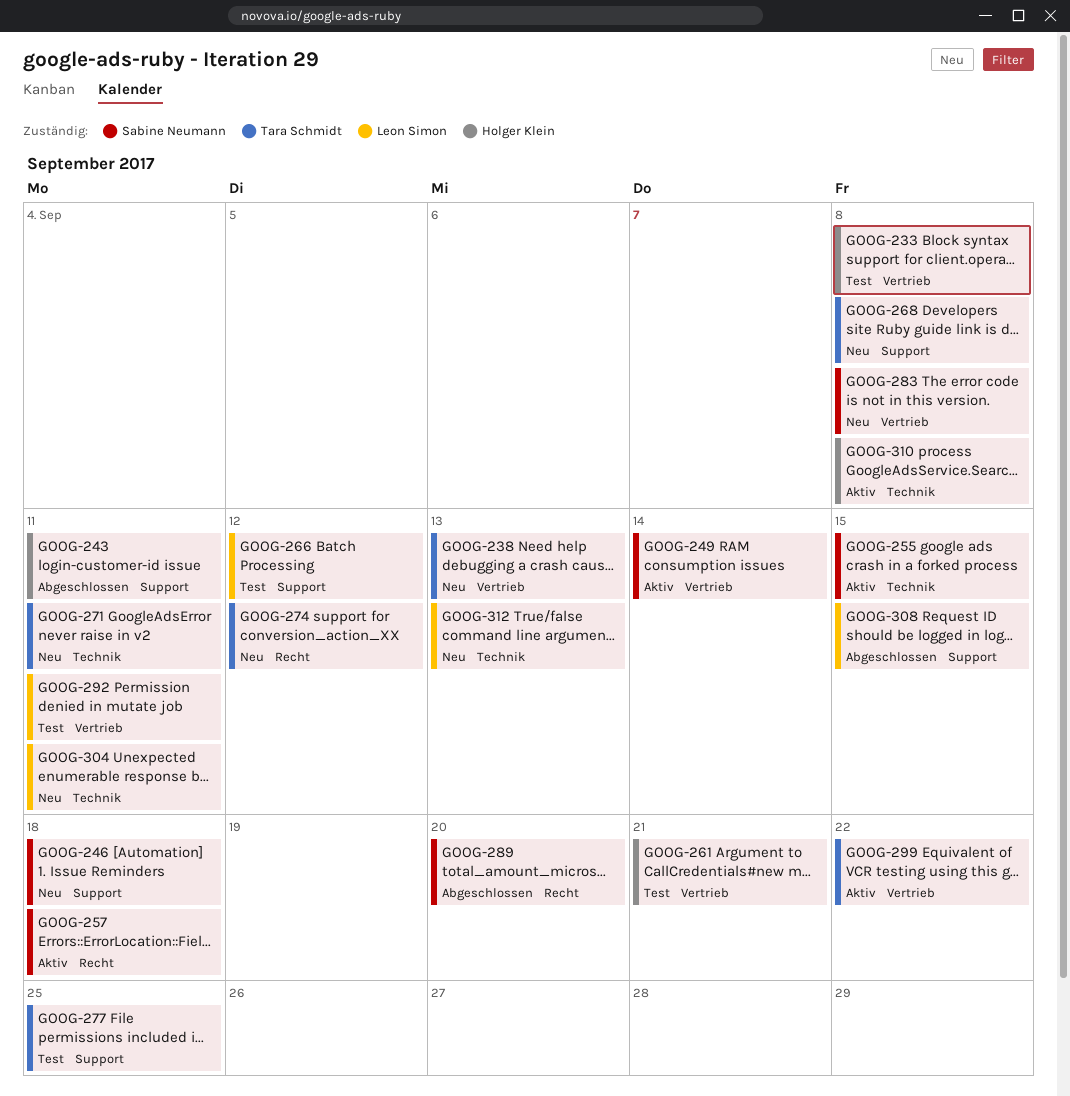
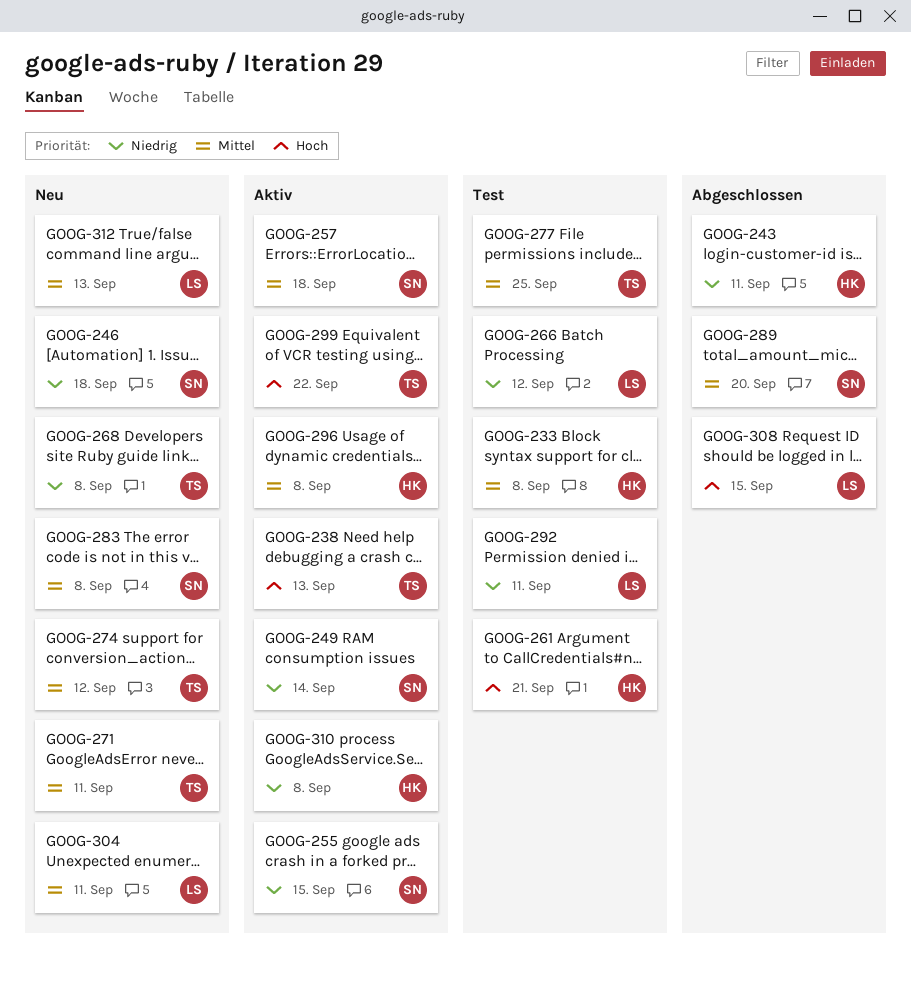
GOOG-238, status: Neu -> Aktiv
GOOG-296: none -> present

